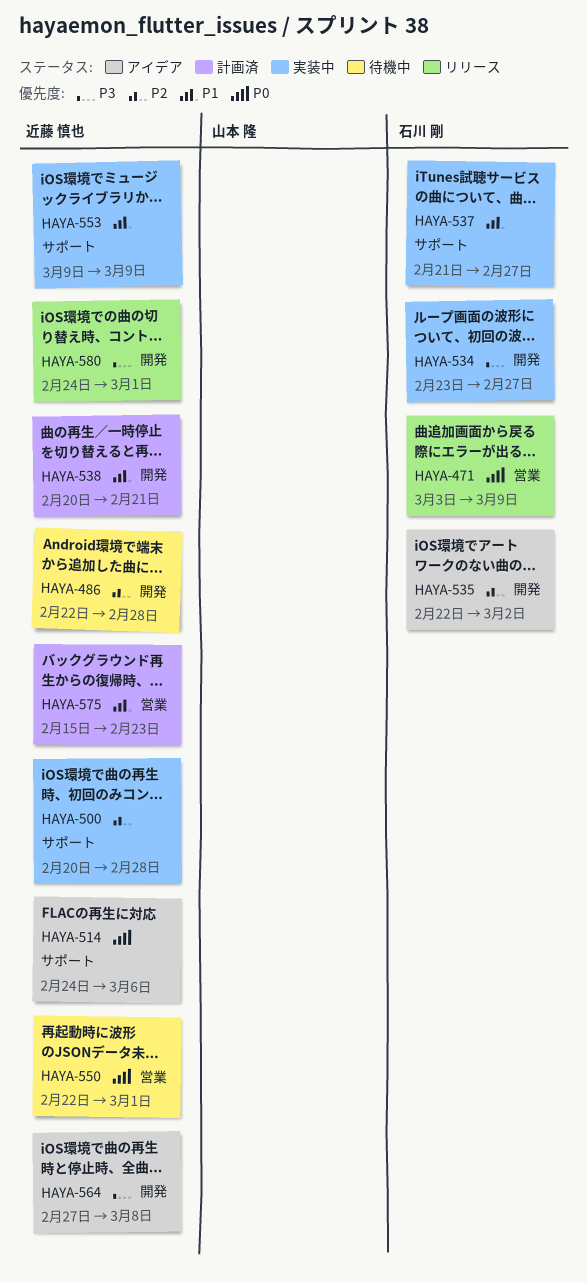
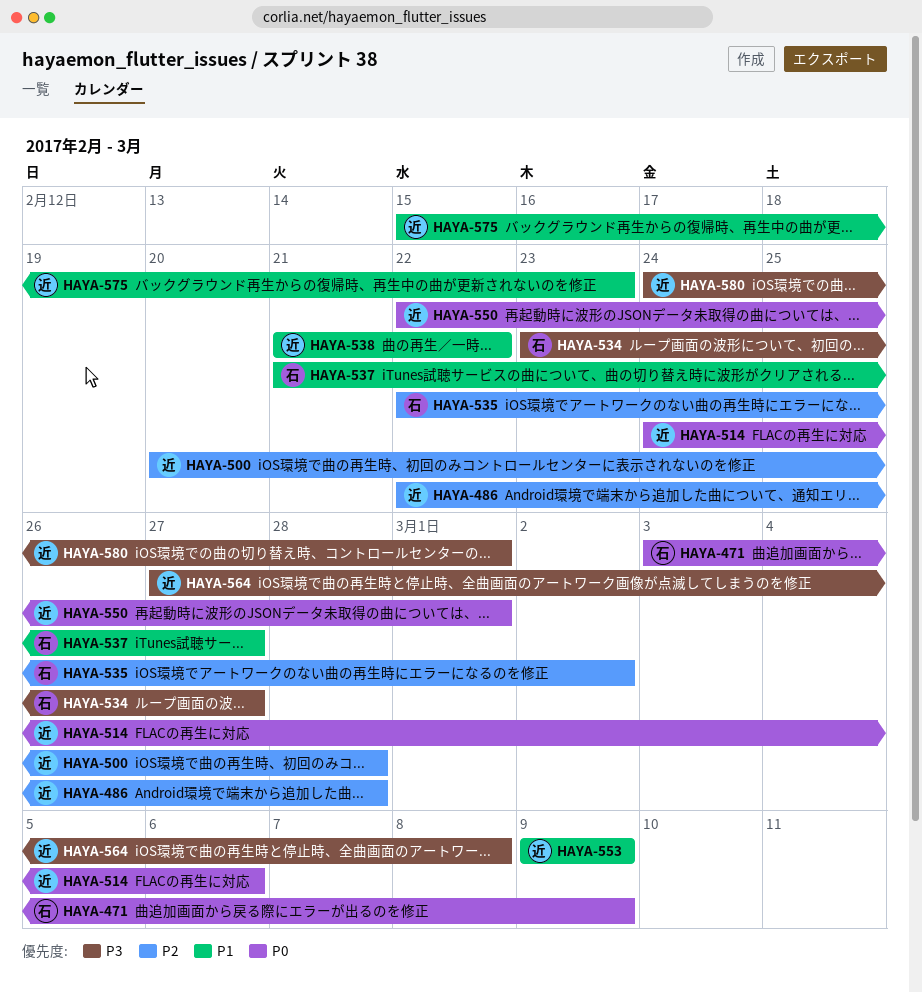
HAYA-538, start: Feb 20 -> Feb 21
HAYA-538, due: Feb 21 -> Feb 22

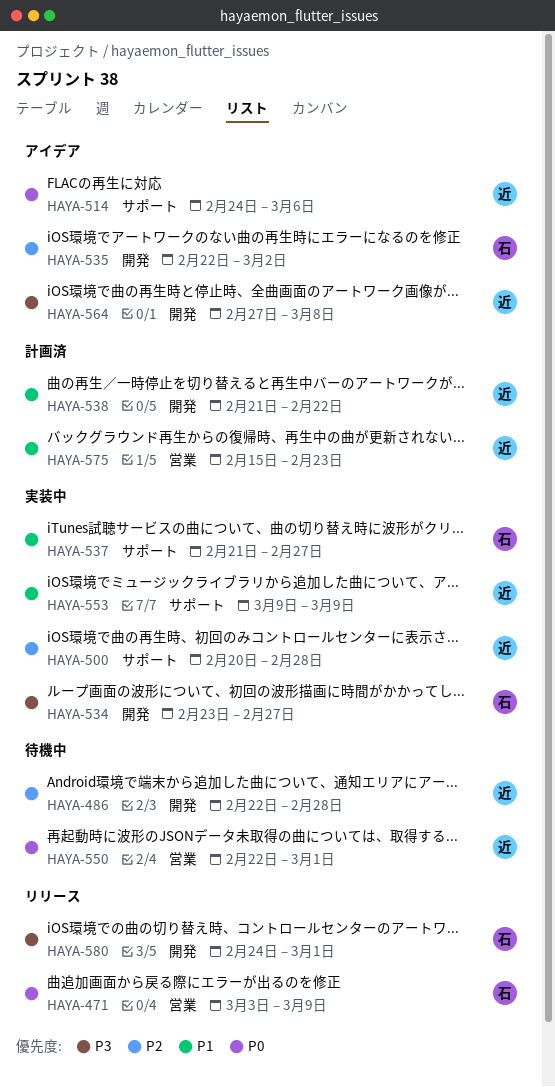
HAYA-580, owner: 近 -> 石

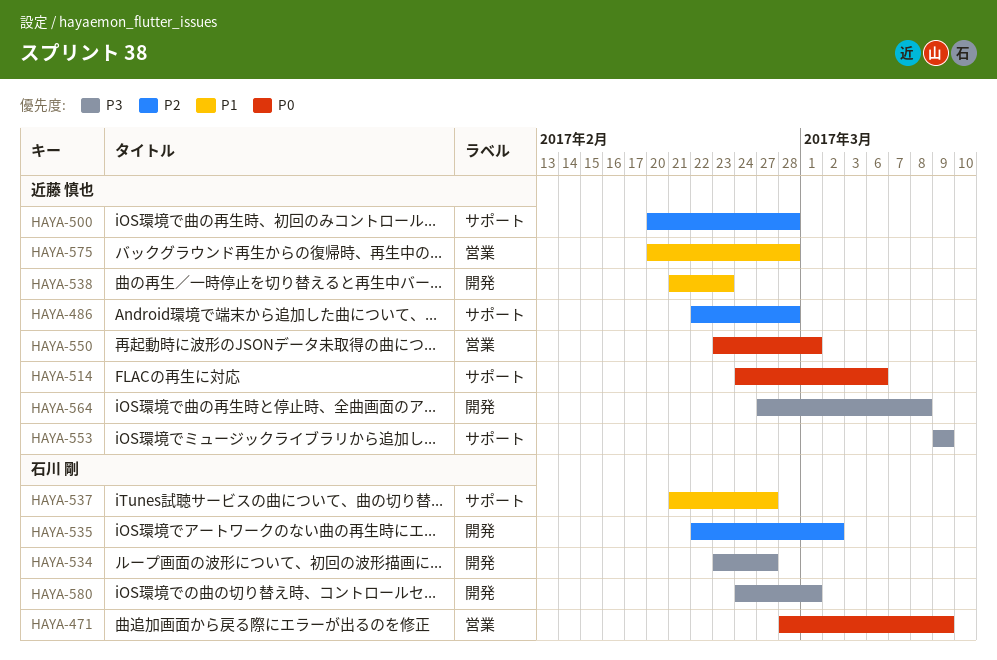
HAYA-471, start: Mar 3 -> Feb 28
HAYA-486, label: 開発 -> サポート
HAYA-538, due: Feb 22 -> Feb 23
HAYA-550, start: Feb 22 -> Feb 23
HAYA-553, priority: P1 -> P3
HAYA-575, start: Feb 15 -> Feb 20
HAYA-575, due: Feb 23 -> Feb 28

